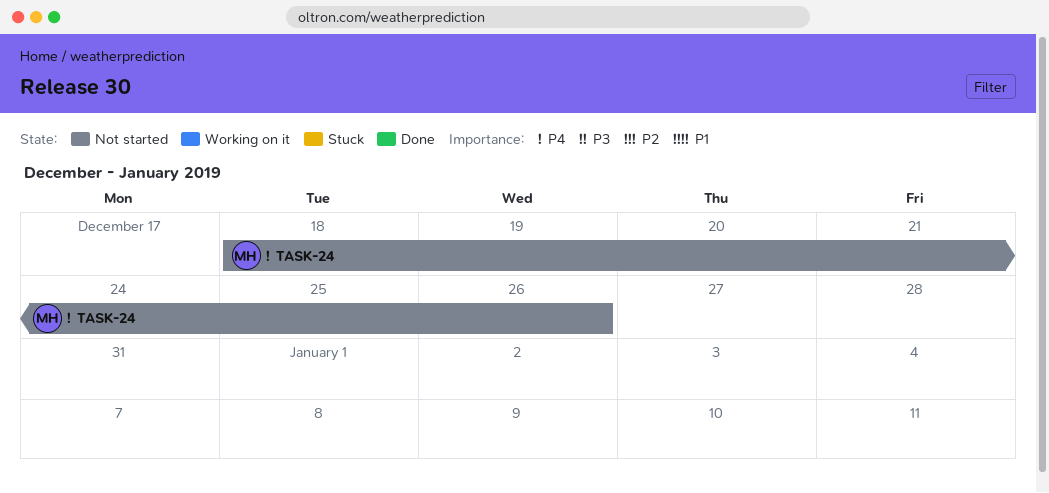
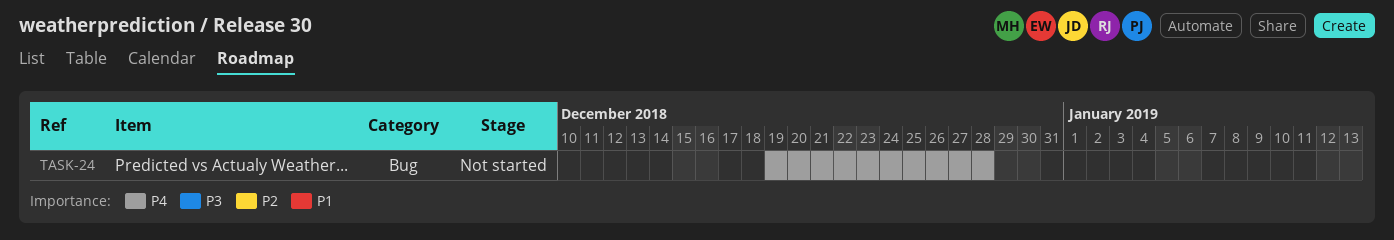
TASK-24, start: Dec 18 -> Dec 19
TASK-24, due: Dec 26 -> Dec 28

